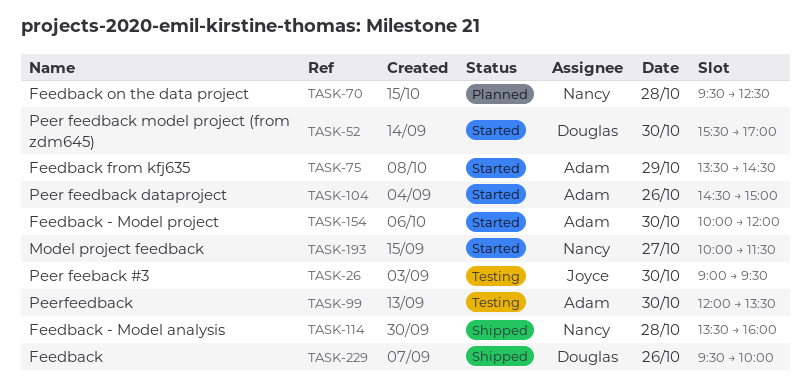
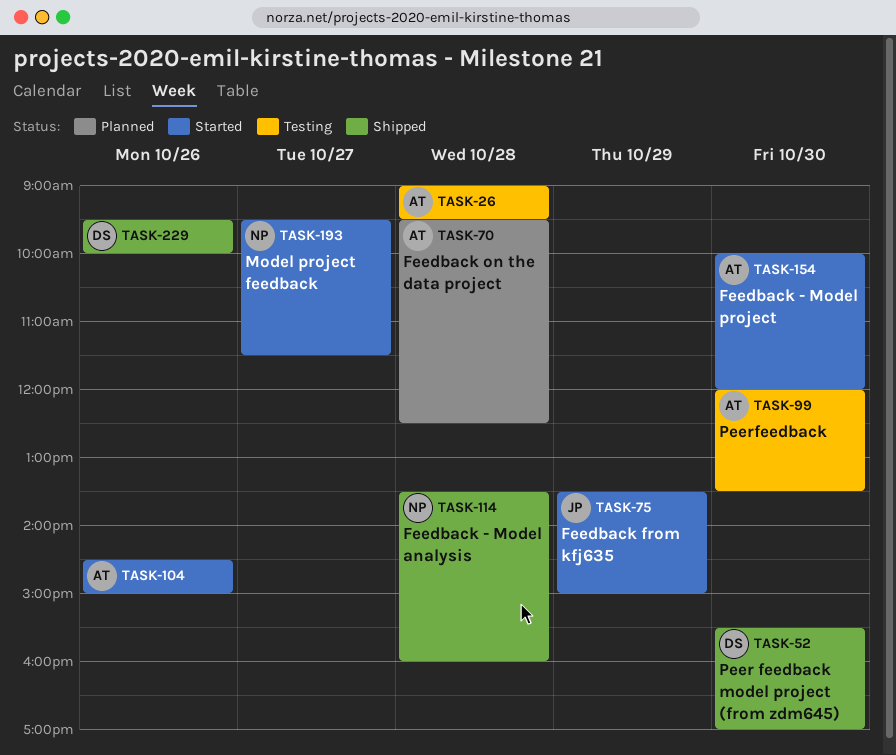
TASK-26, owner: Joyce -> Adam
TASK-26, day: Oct 30 -> Oct 28
TASK-52, status: Started -> Shipped
TASK-70, owner: Nancy -> Adam
TASK-75, owner: Adam -> Joyce
TASK-75, ends: 14:30 -> 15:00
TASK-193, begins: 10:00 -> 09:30

